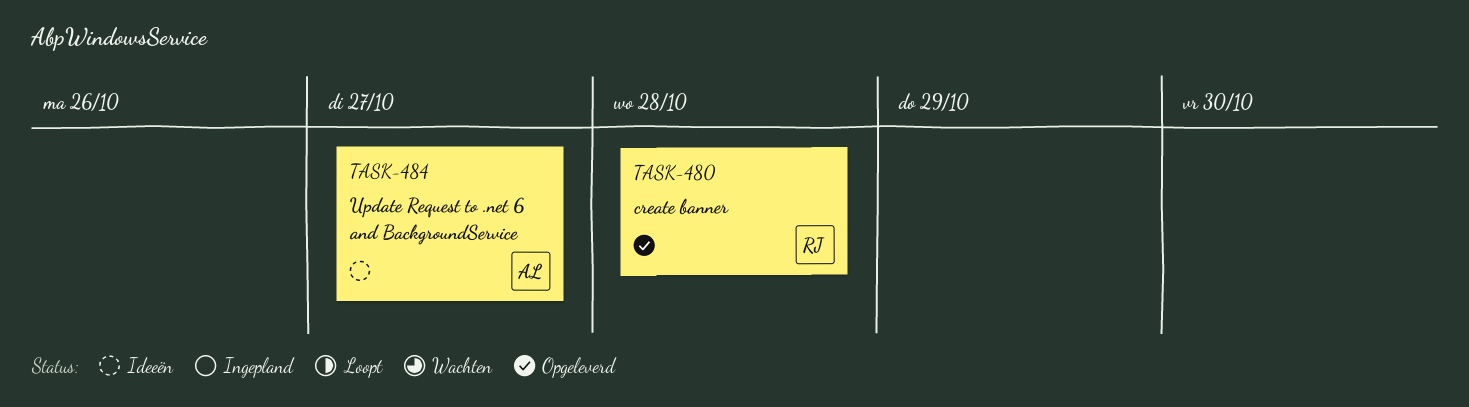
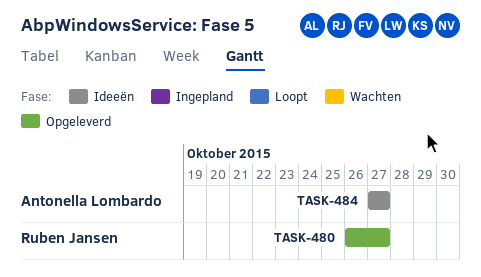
TASK-480, due: Oct 28 -> Oct 27

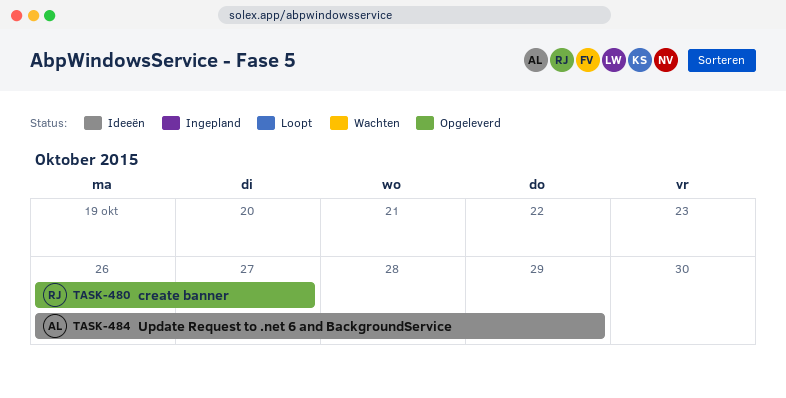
TASK-484, start: Oct 27 -> Oct 26
TASK-484, due: Oct 27 -> Oct 29

